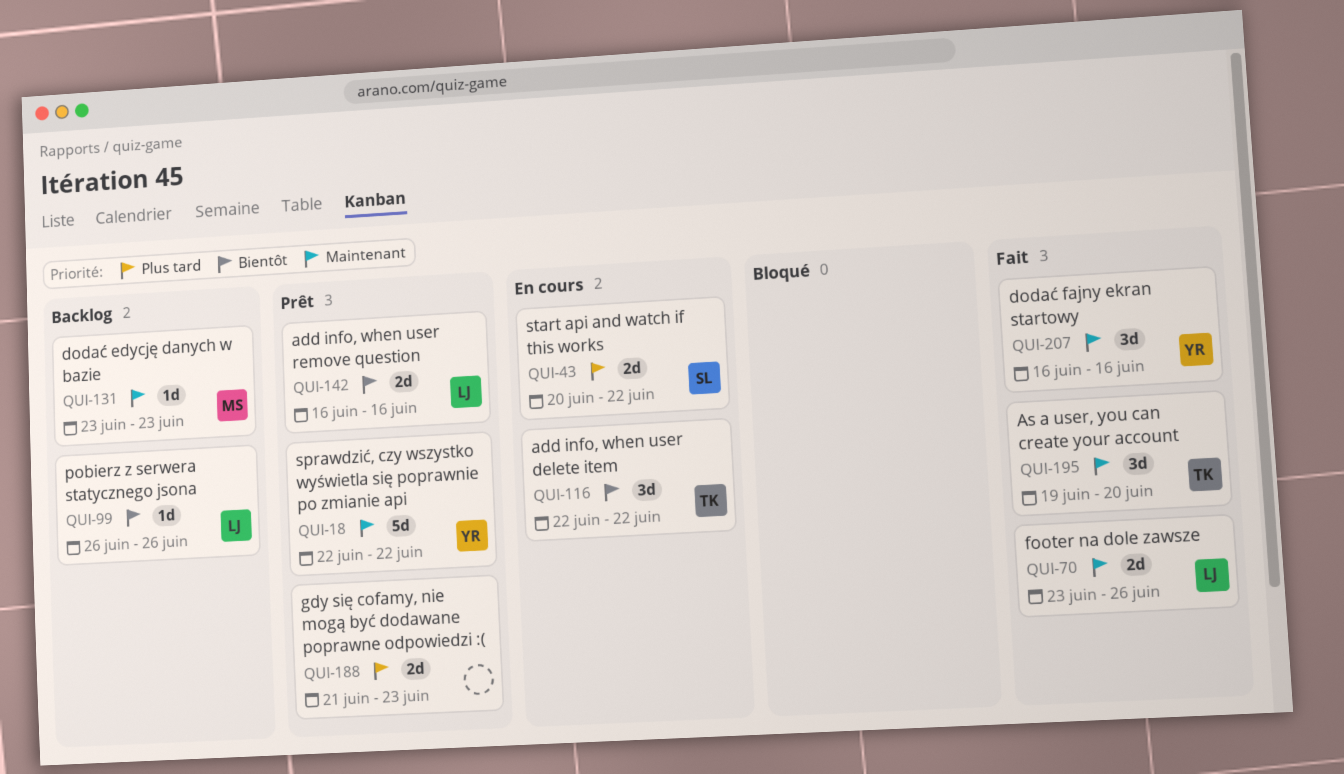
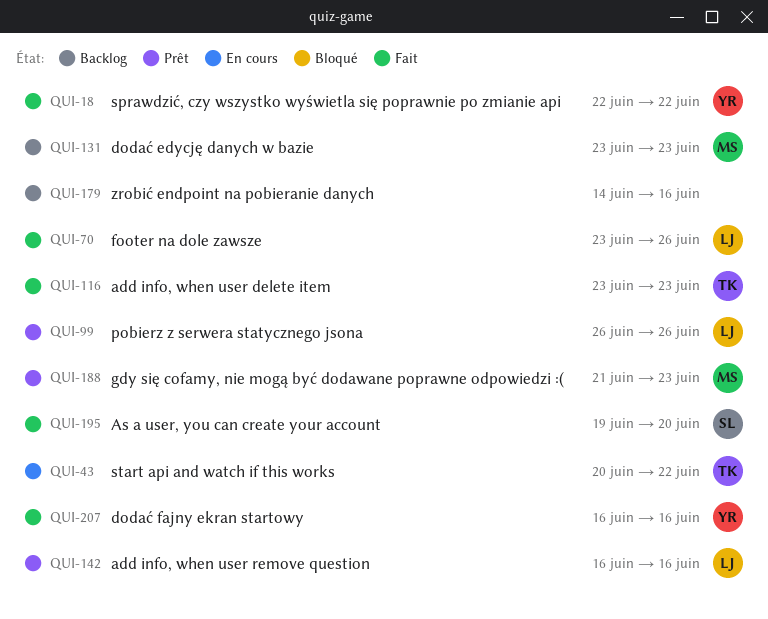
QUI-18, status: Prêt -> Fait
QUI-43, owner: SL -> TK
QUI-99, status: Backlog -> Prêt
QUI-116, status: En cours -> Fait
QUI-116, start: Jun 22 -> Jun 23
QUI-116, due: Jun 22 -> Jun 23
QUI-179: none -> present
QUI-188, owner: none -> MS
QUI-195, owner: TK -> SL

